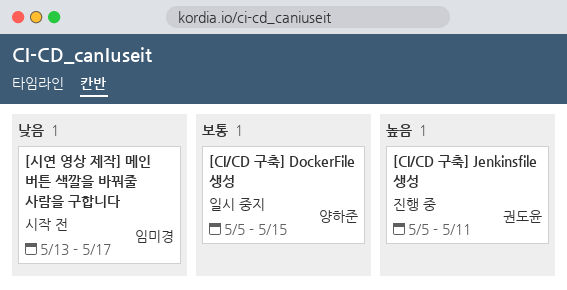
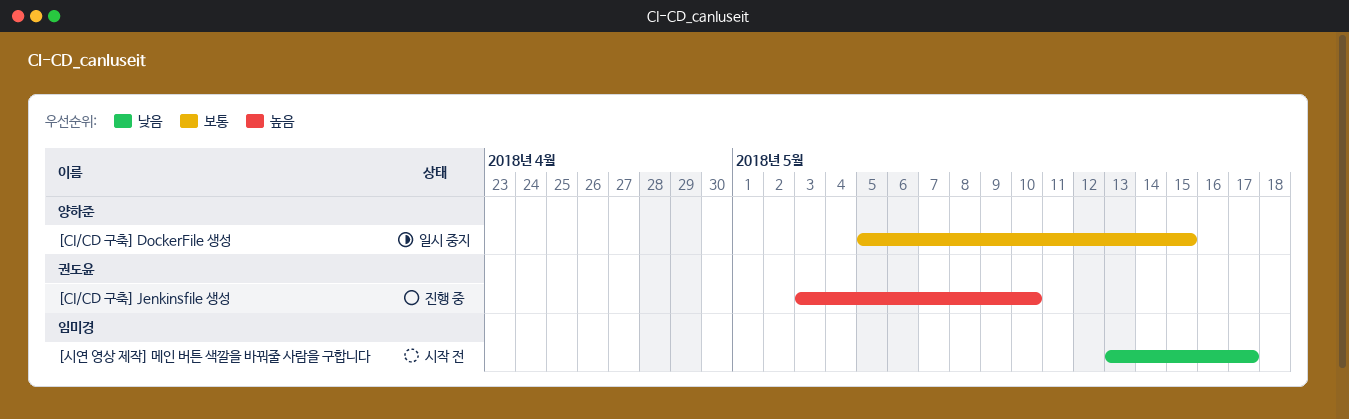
[CI/CD 구축] Jenkinsfile 생성, start: May 5 -> May 3
[CI/CD 구축] Jenkinsfile 생성, due: May 11 -> May 10

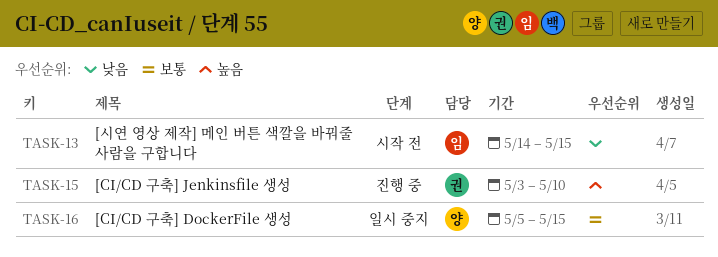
[시연 영상 제작] 메인 버튼 색깔을 바꿔줄 사람을 구합니다, start: May 13 -> May 14
[시연 영상 제작] 메인 버튼 색깔을 바꿔줄 사람을 구합니다, due: May 17 -> May 15

